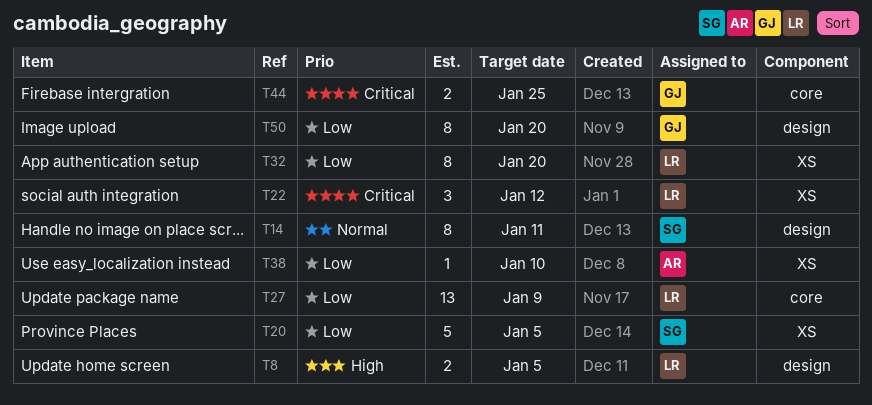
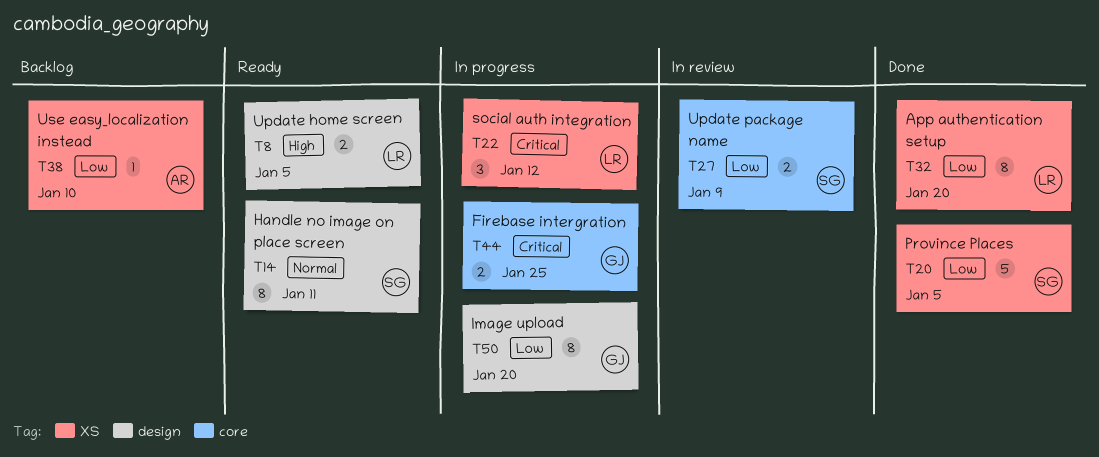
T27, owner: LR -> SG
T27, estimate: 13 -> 2

